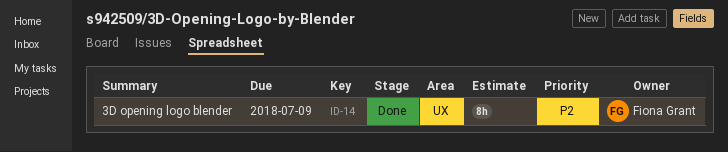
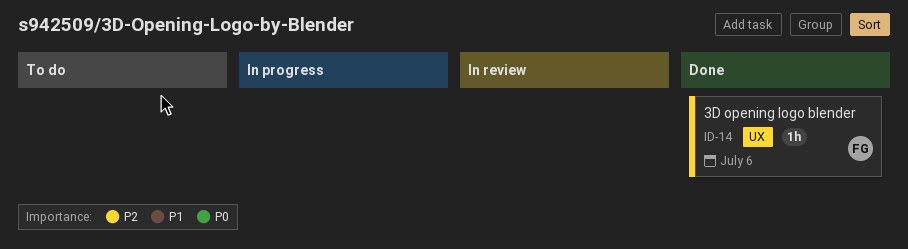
ID-14, estimate: 8h -> 1h
ID-14, due: Jul 9 -> Jul 6

